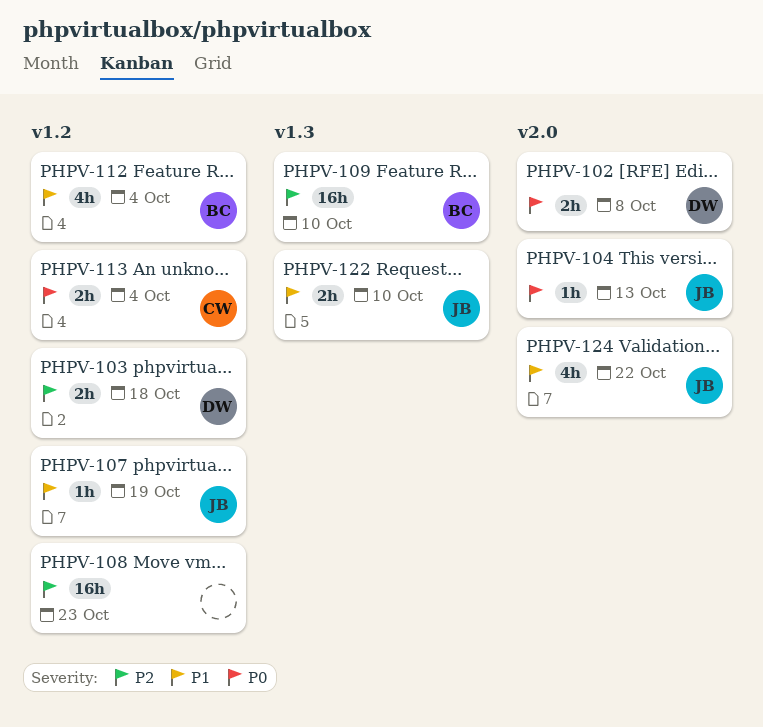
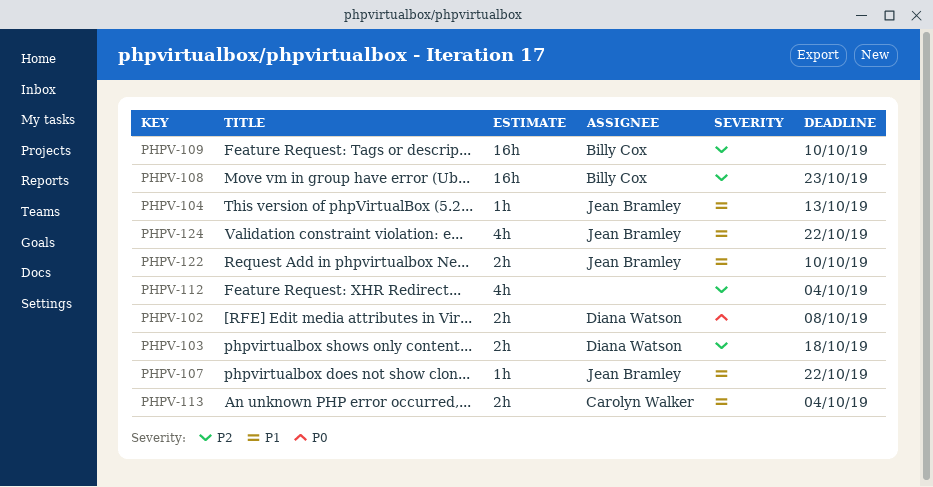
PHPV-104, priority: P0 -> P1
PHPV-107, due: Oct 19 -> Oct 22
PHPV-108, owner: none -> Billy Cox
PHPV-112, owner: Billy Cox -> none
PHPV-112, priority: P1 -> P2
PHPV-113, priority: P0 -> P1

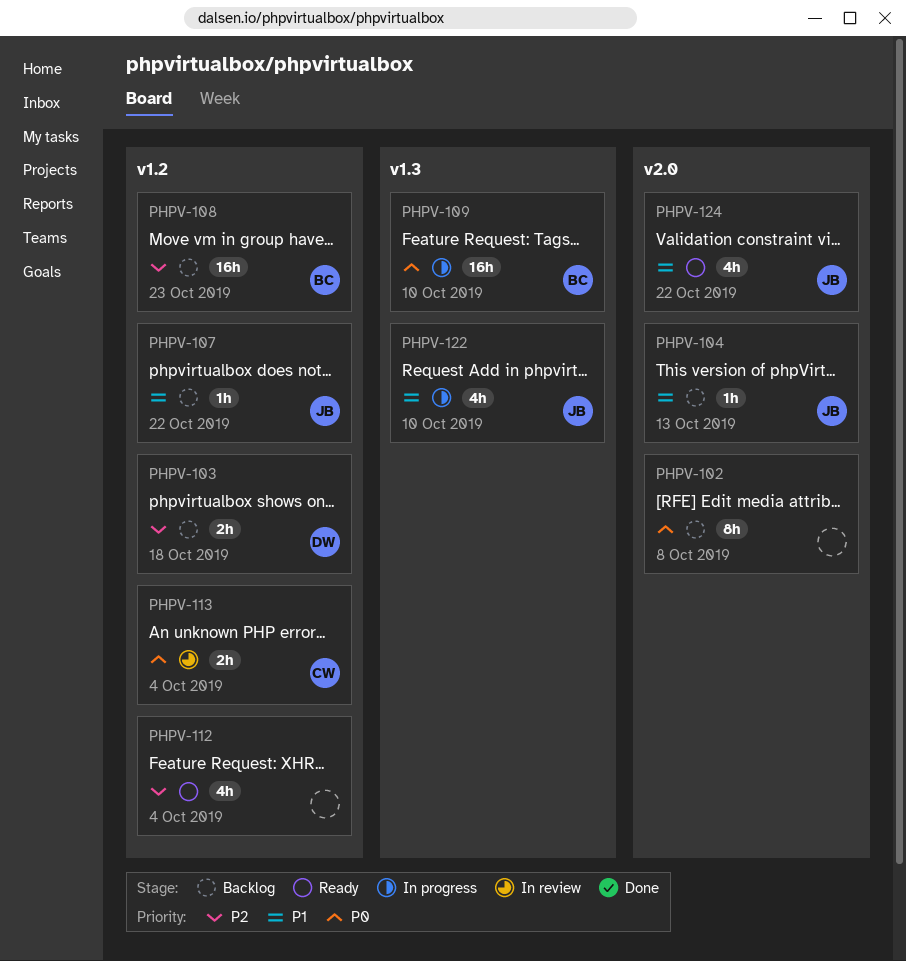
PHPV-102, owner: Diana Watson -> none
PHPV-102, estimate: 2h -> 8h
PHPV-109, priority: P2 -> P0
PHPV-113, priority: P1 -> P0
PHPV-122, estimate: 2h -> 4h

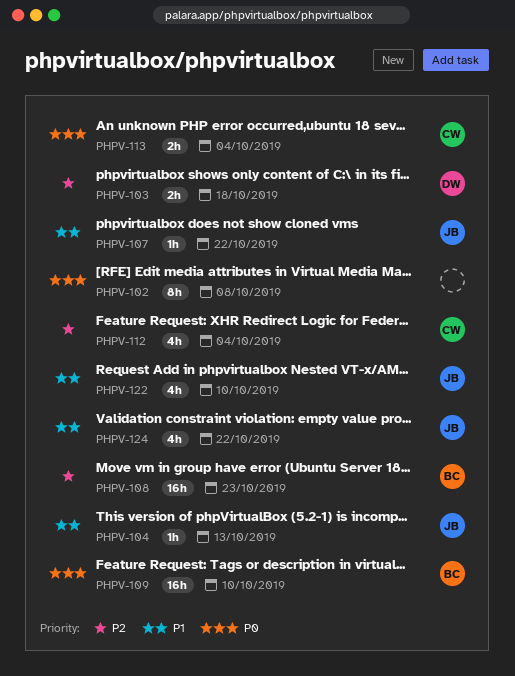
PHPV-112, owner: none -> CW

